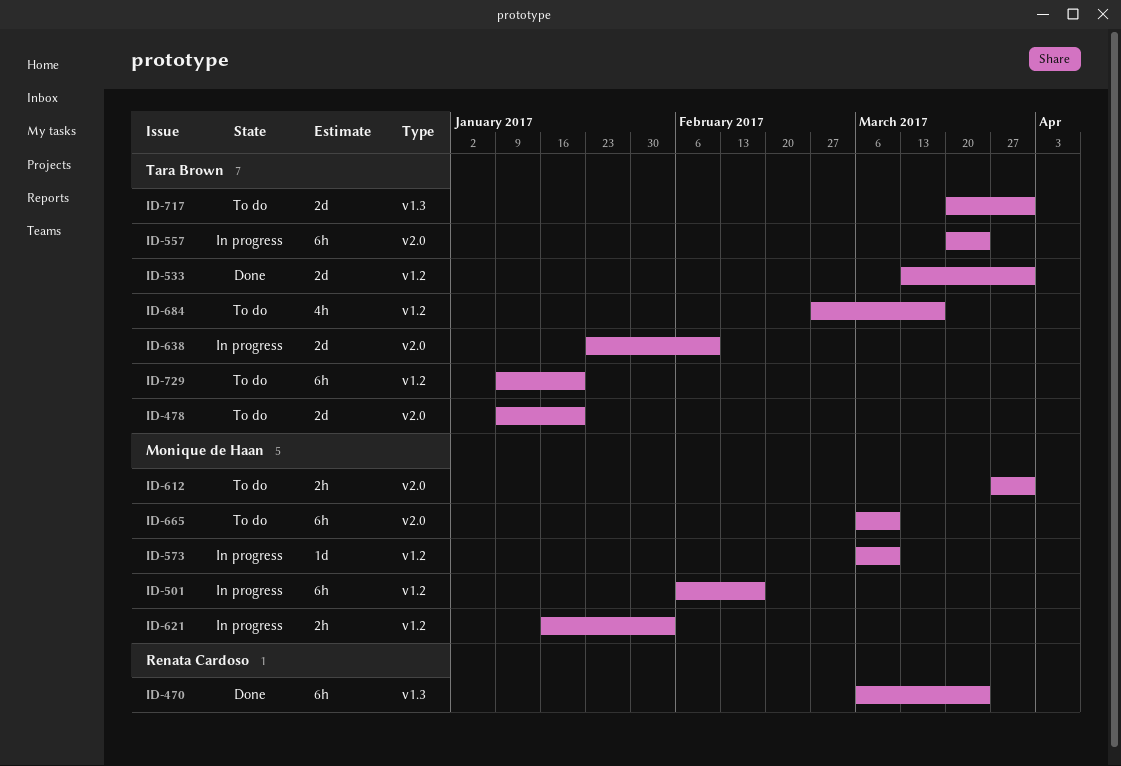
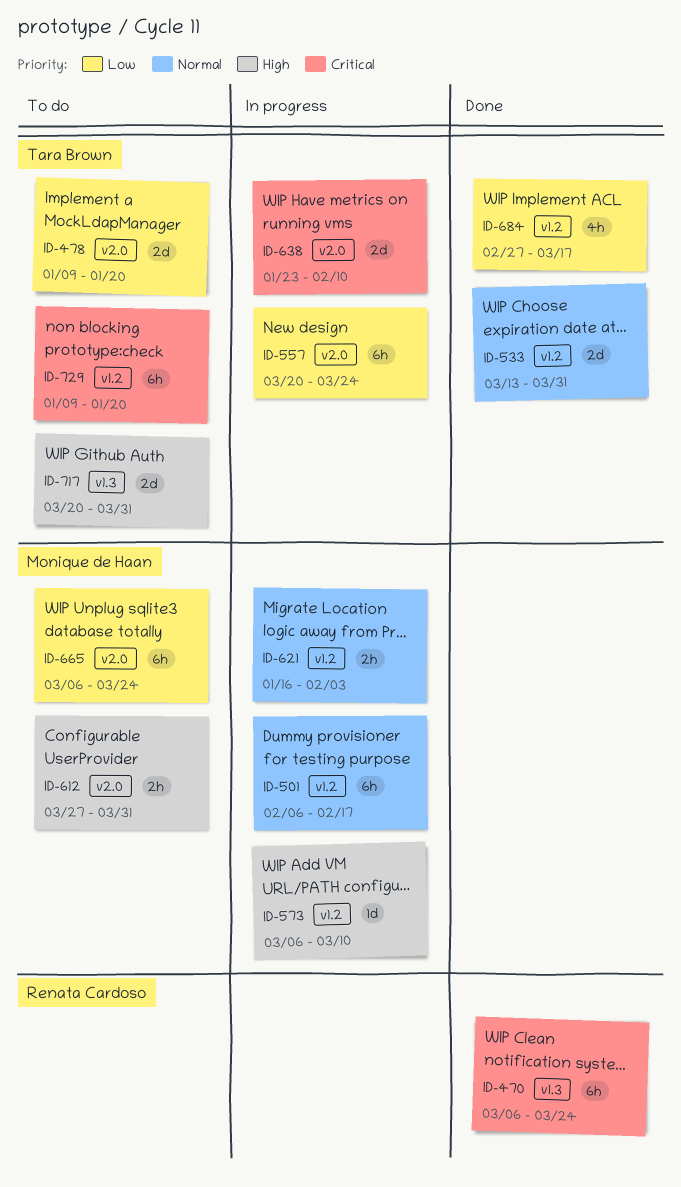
ID-665, due: Mar 10 -> Mar 24
ID-684, status: To do -> Done

